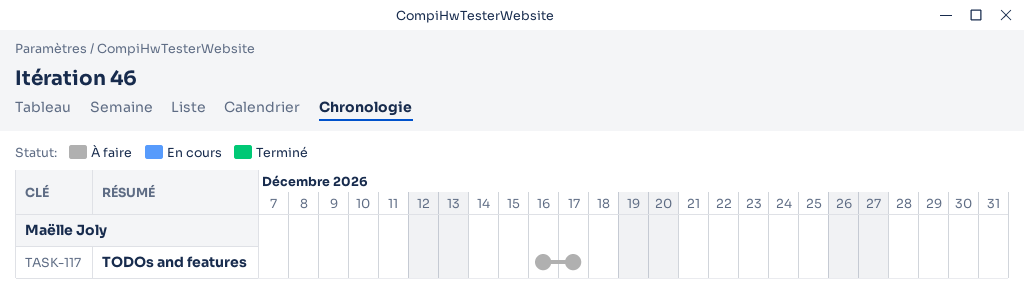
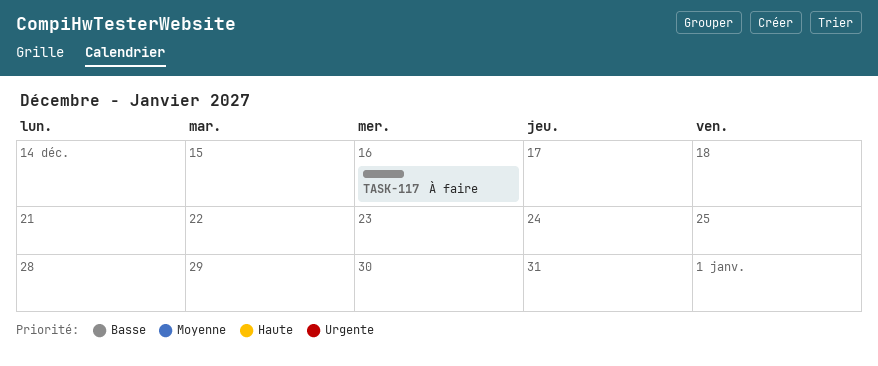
TASK-117, due: Dec 17 -> Dec 16

